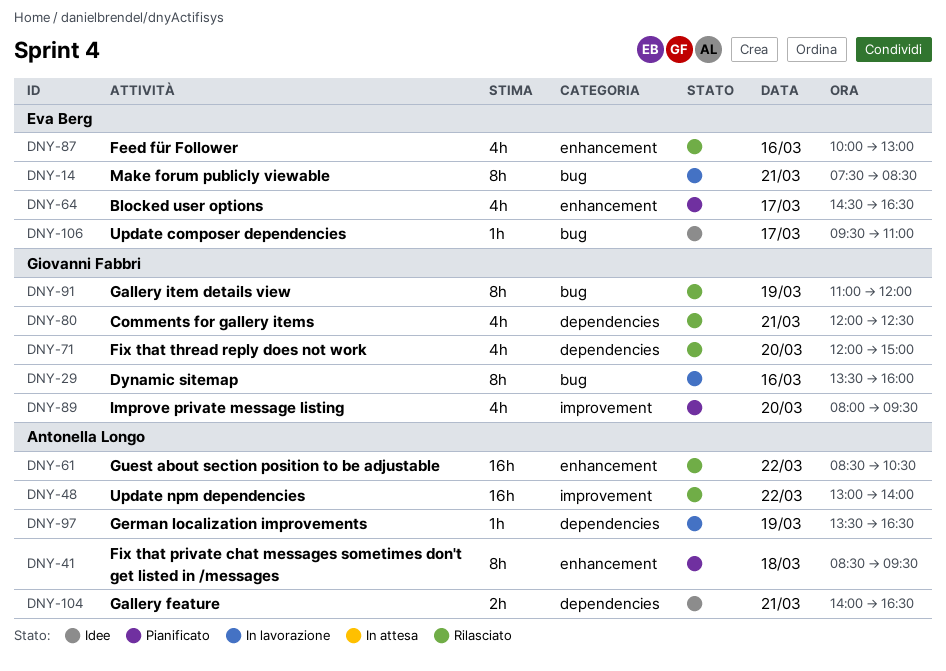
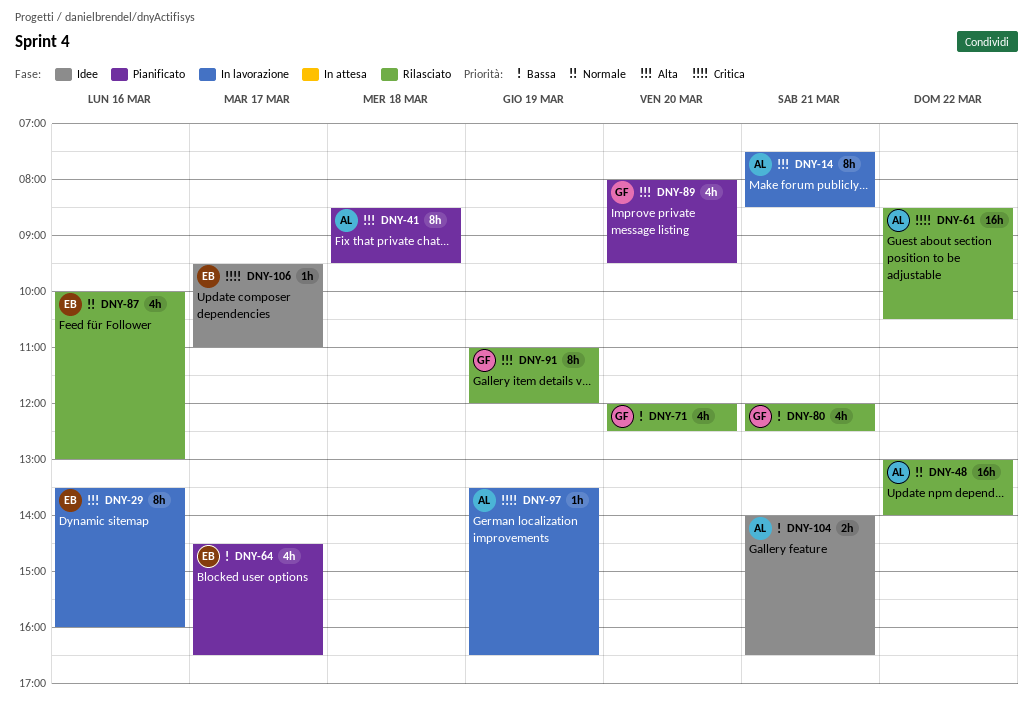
DNY-14, owner: Eva Berg -> Antonella Longo
DNY-29, owner: Giovanni Fabbri -> Eva Berg
DNY-71, ends: 15:00 -> 12:30

